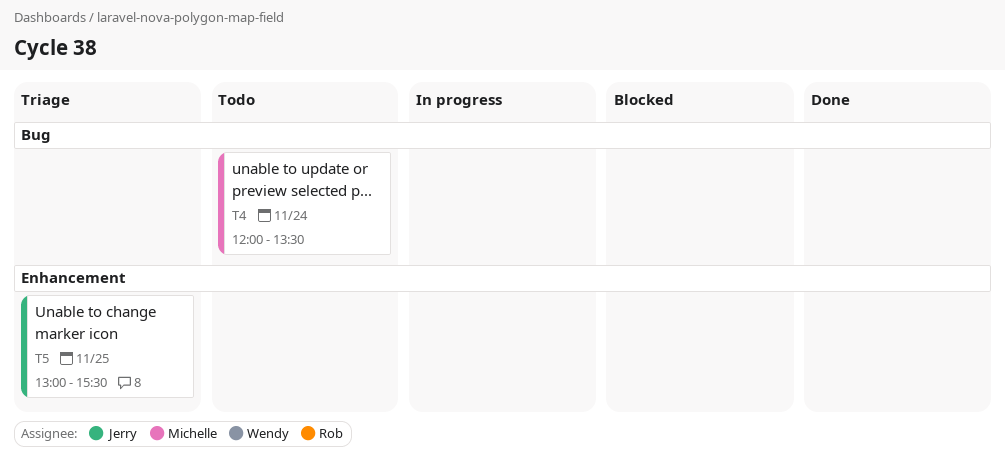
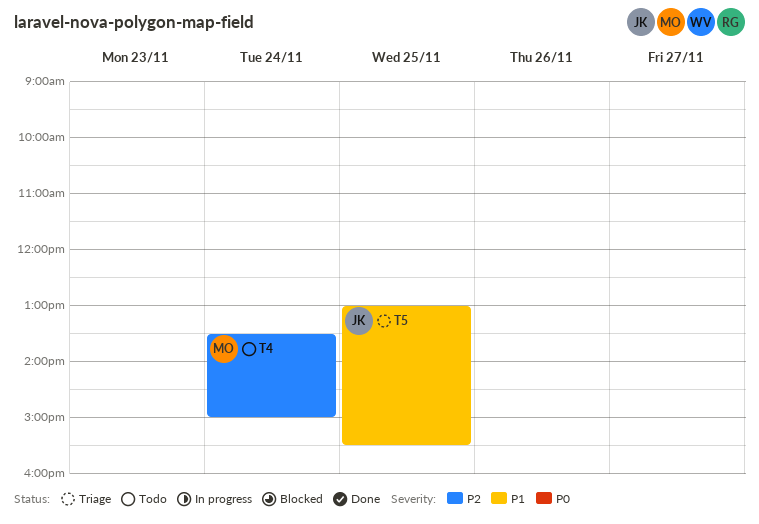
T4, begins: 12:00 -> 13:30
T4, ends: 13:30 -> 15:00

